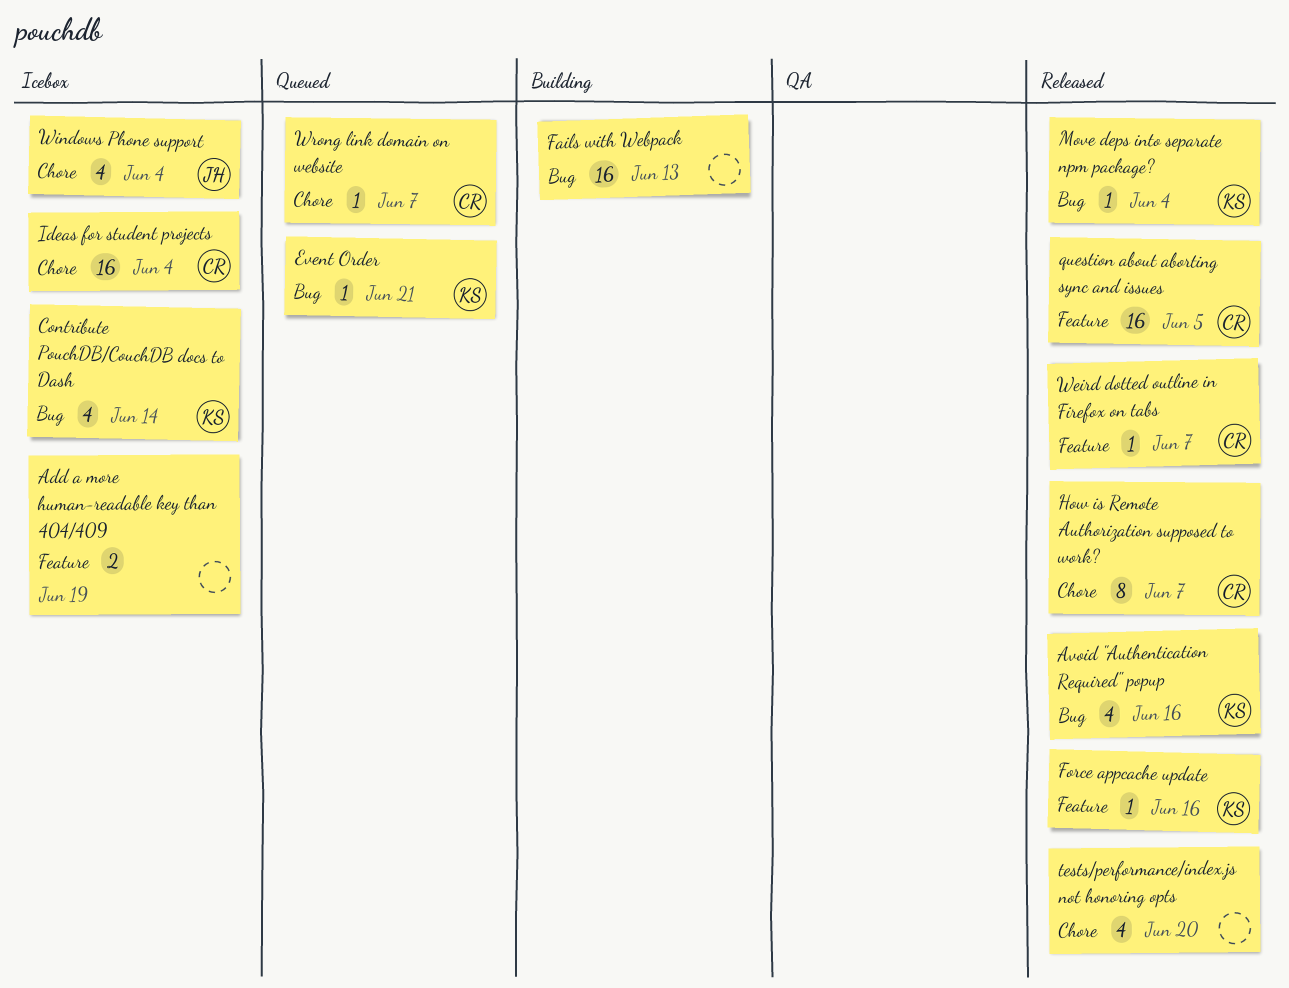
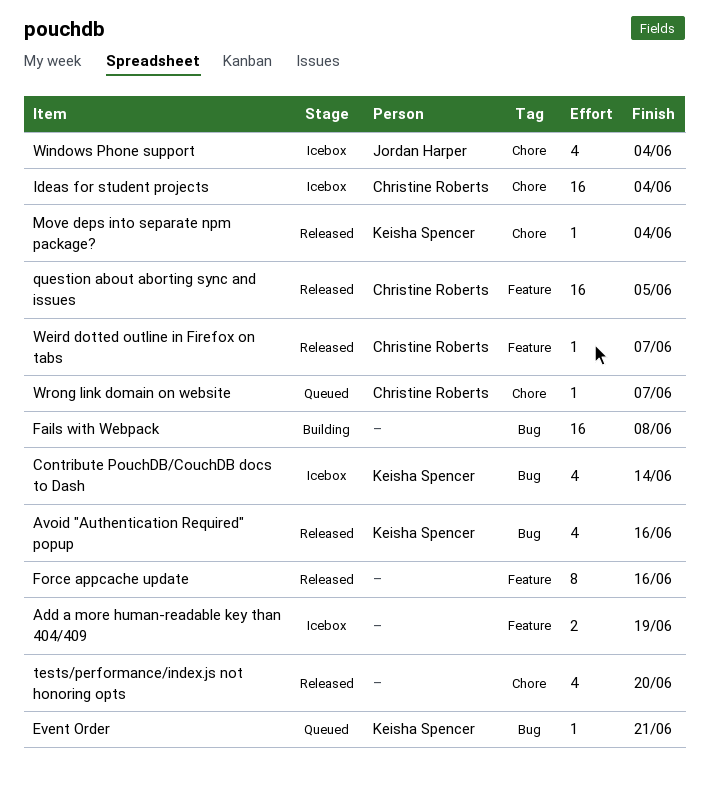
Fails with Webpack, due: Jun 13 -> Jun 8
Force appcache update, owner: Keisha Spencer -> none
Force appcache update, estimate: 1 -> 8
How is Remote Authorization supposed to work?: present -> none
Move deps into separate npm package?, label: Bug -> Chore

